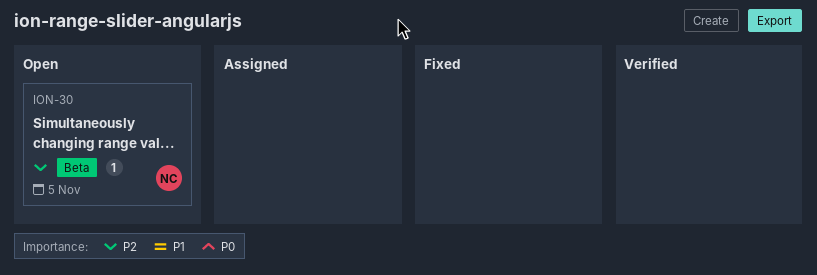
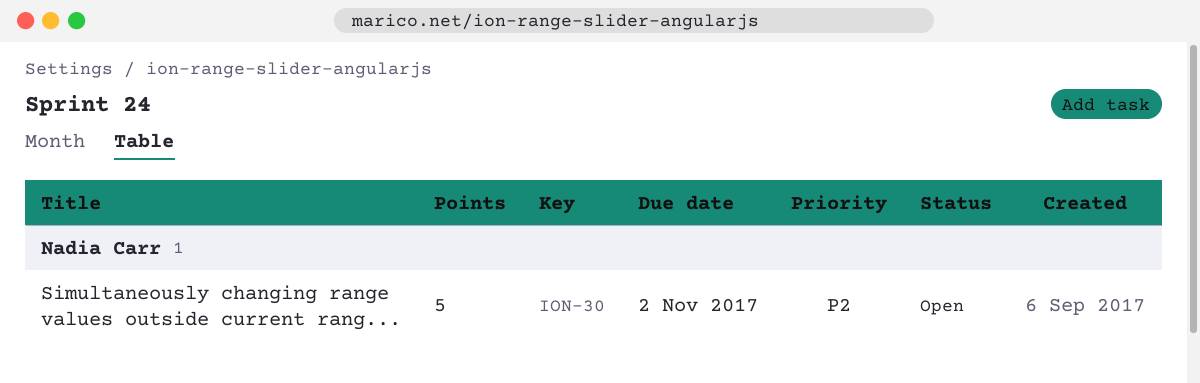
ION-30, estimate: 1 -> 5
ION-30, due: Nov 5 -> Nov 2

